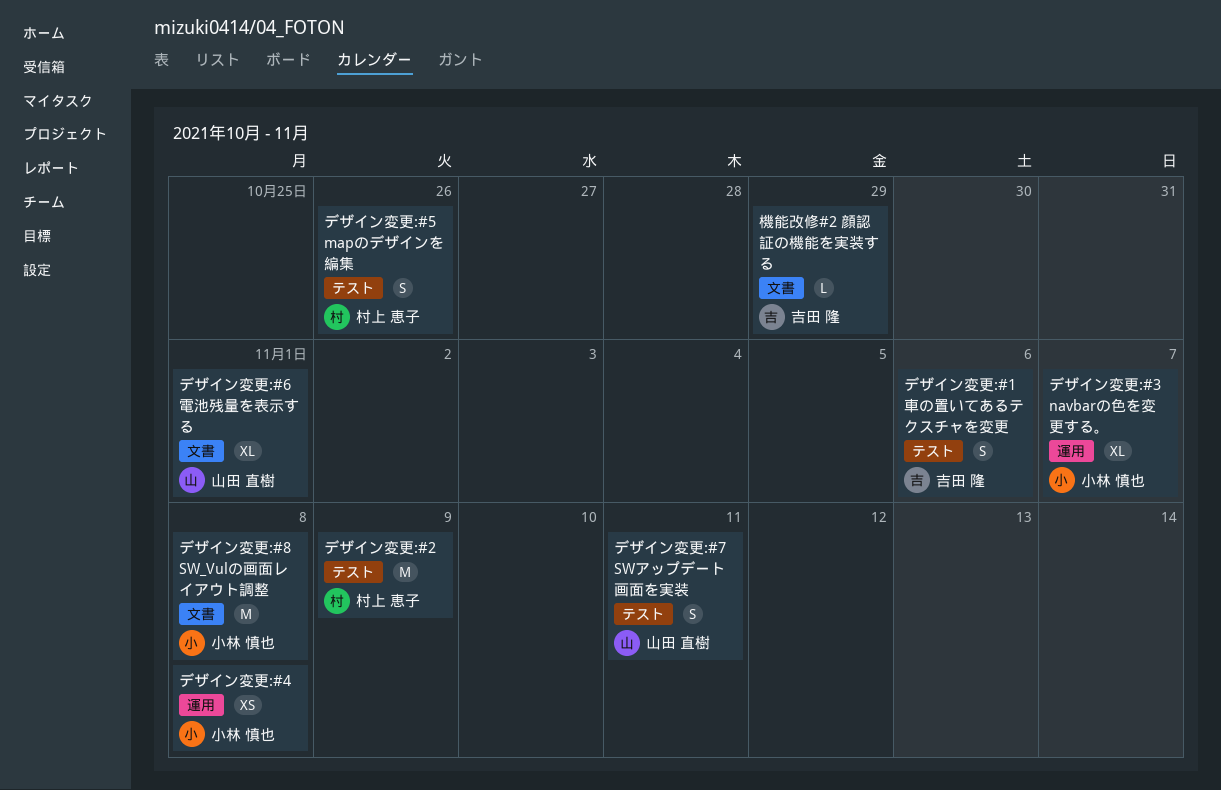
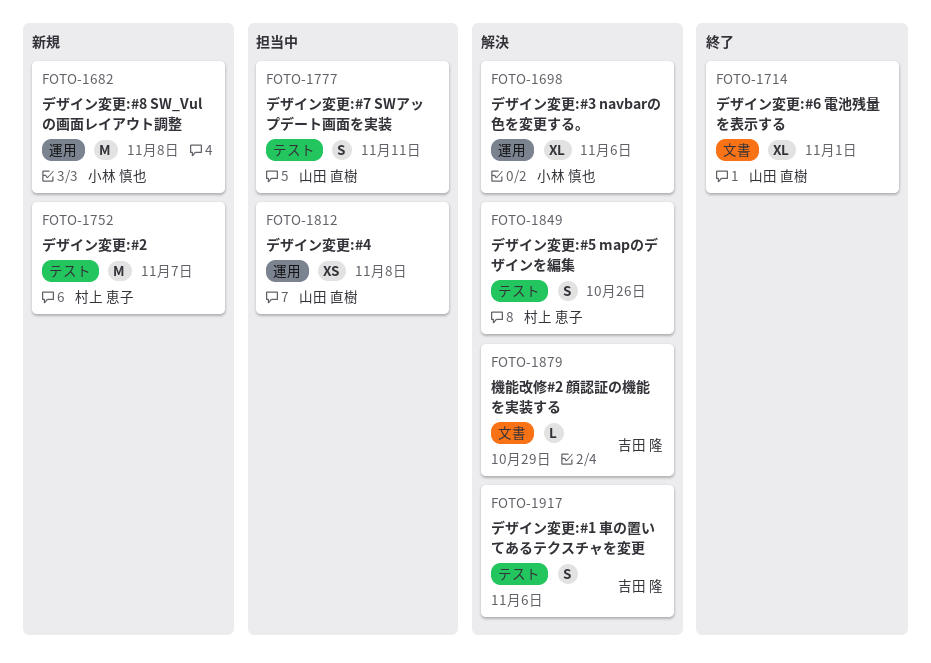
デザイン変更:#2, due: Nov 9 -> Nov 7
デザイン変更:#3 navbarの色を変更する。, due: Nov 7 -> Nov 6
デザイン変更:#4, owner: 小林 慎也 -> 山田 直樹
デザイン変更:#8 SW_Vulの画面レイアウト調整, label: 文書 -> 運用

